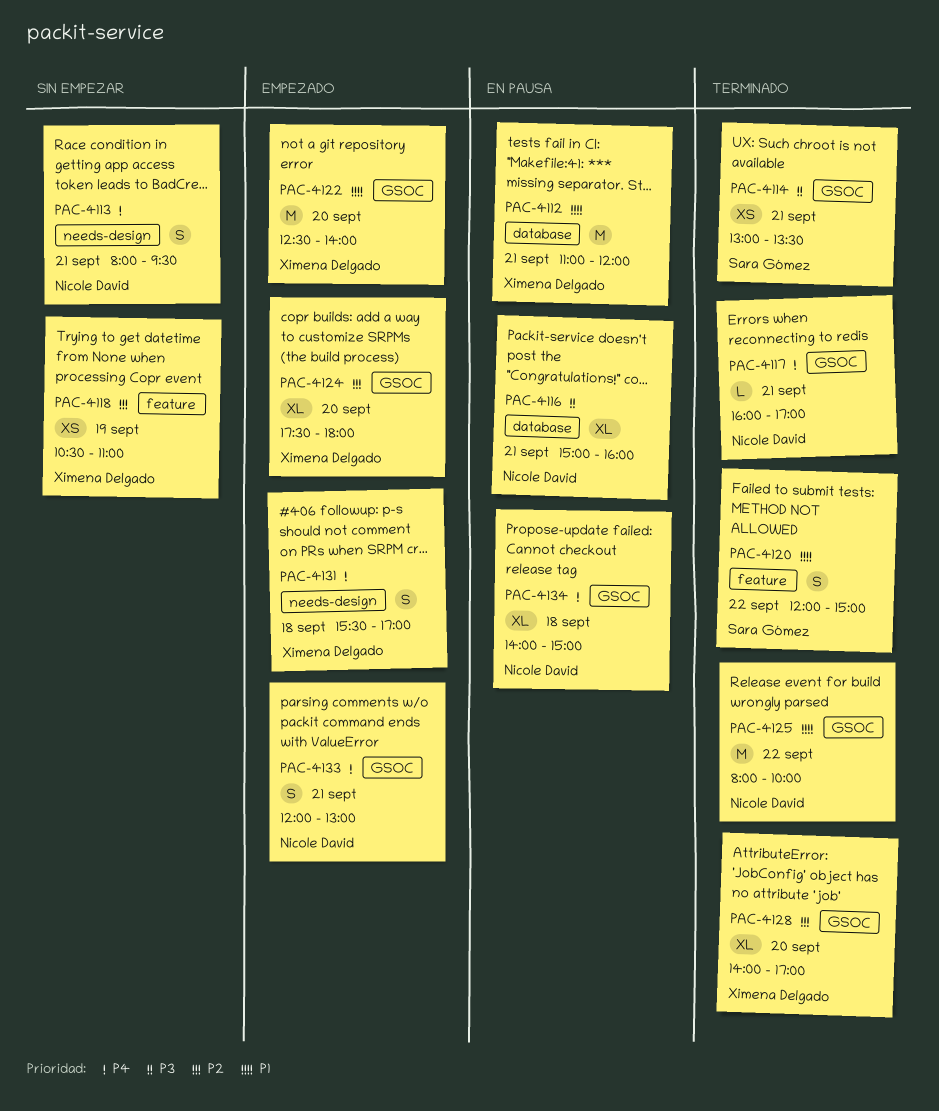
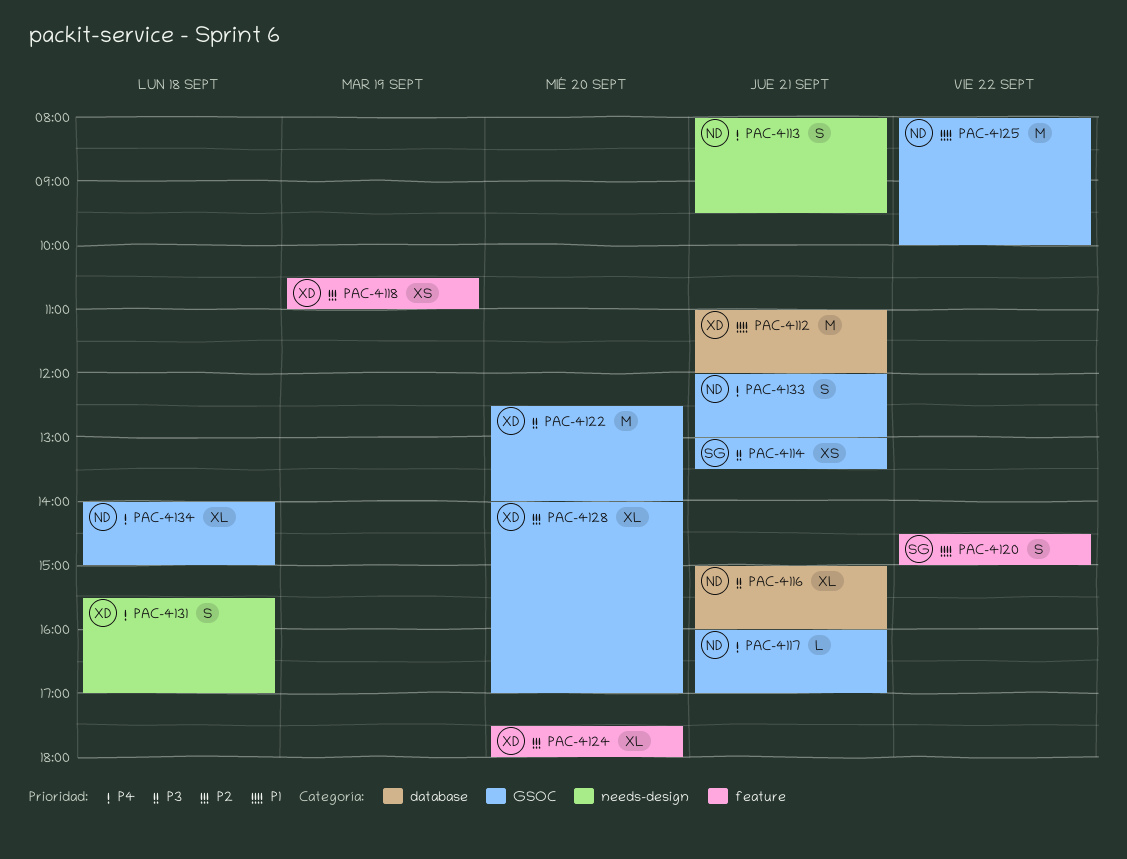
PAC-4120, begins: 12:00 -> 14:30
PAC-4122, priority: P1 -> P3
PAC-4124, label: GSOC -> feature

